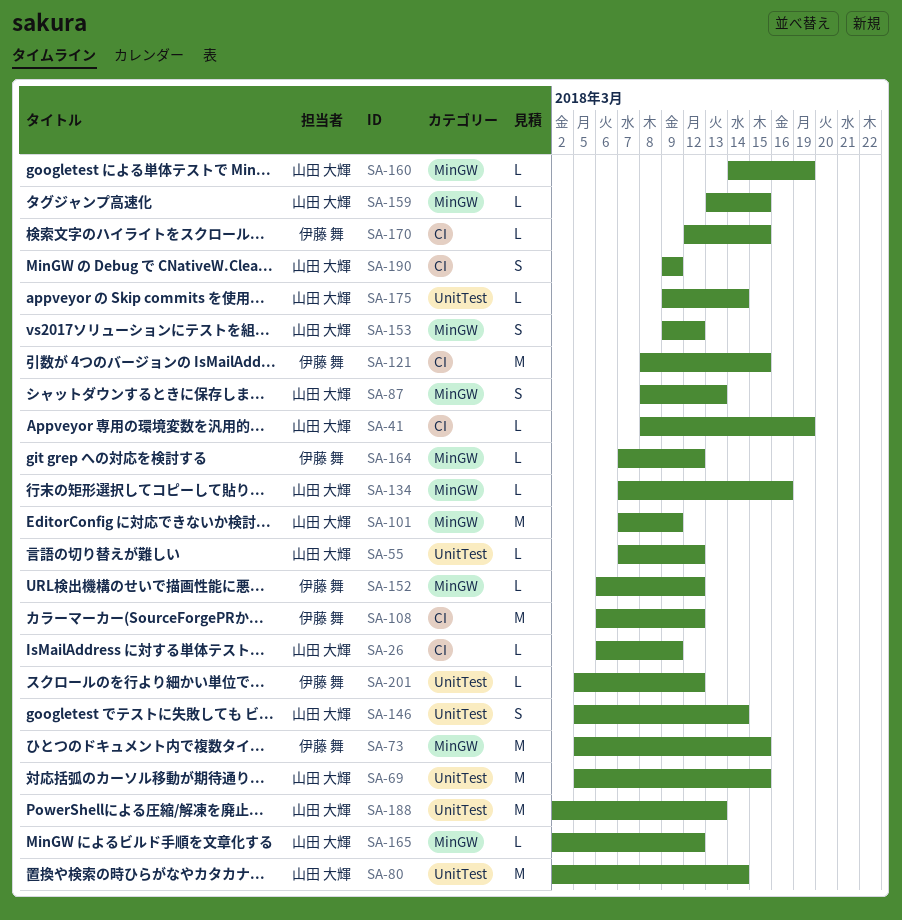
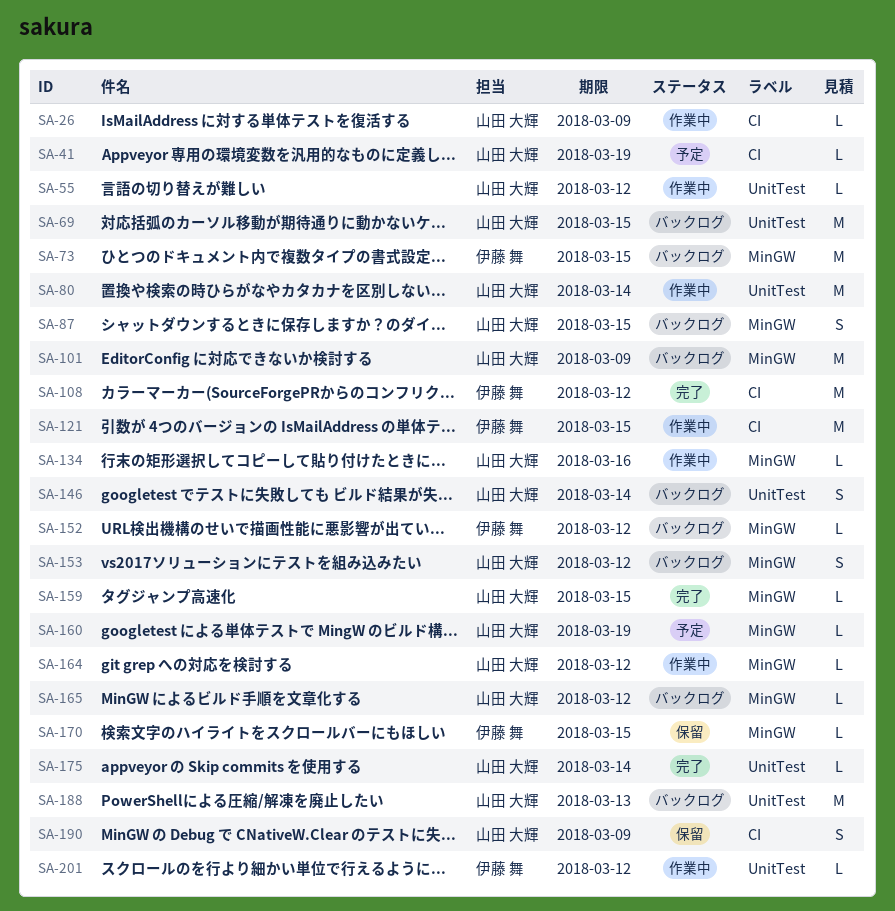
SA-87, due: Mar 13 -> Mar 15
SA-164, owner: 伊藤 舞 -> 山田 大輝
SA-170, label: CI -> MinGW

